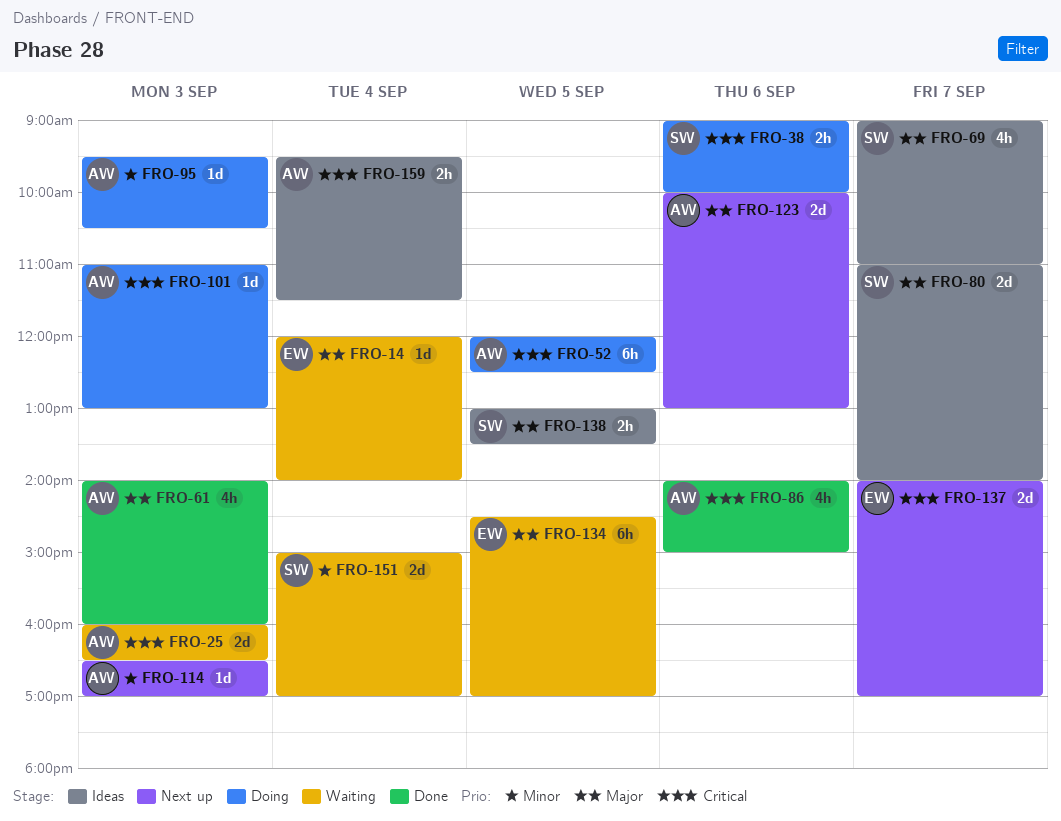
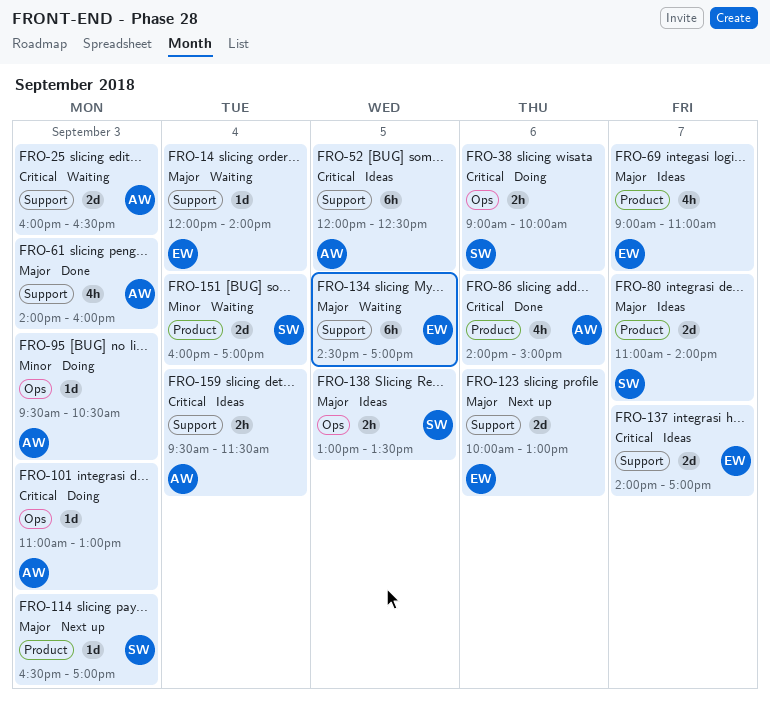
FRO-52, status: Doing -> Ideas
FRO-69, owner: SW -> EW
FRO-114, owner: AW -> SW
FRO-114, priority: Minor -> Major
FRO-123, owner: AW -> EW
FRO-137, status: Next up -> Ideas
FRO-151, begins: 15:00 -> 16:00

